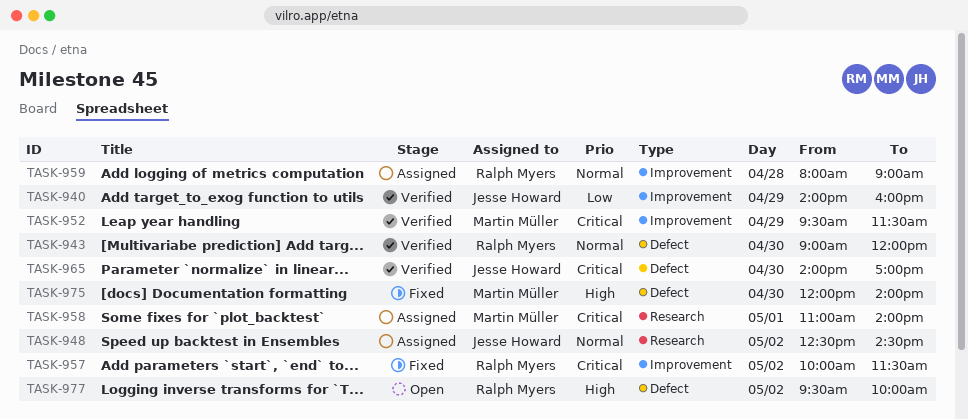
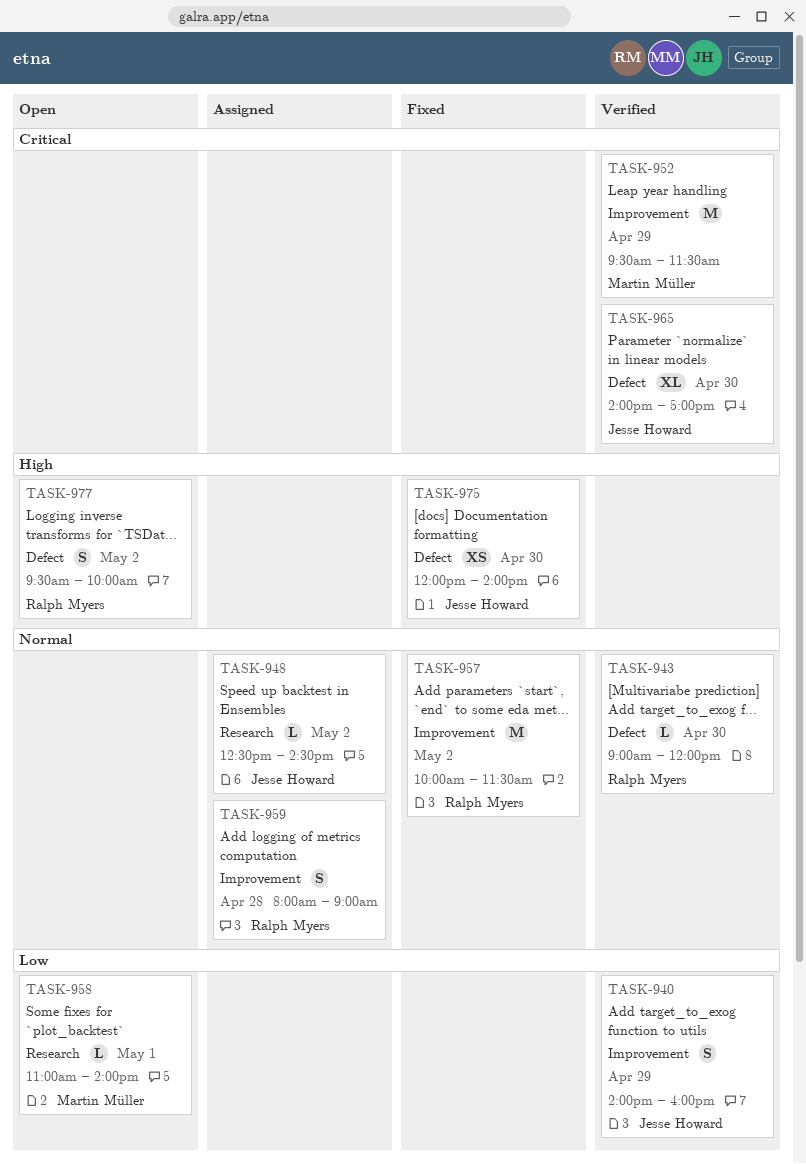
TASK-957, priority: Critical -> Normal
TASK-958, status: Assigned -> Open
TASK-958, priority: Critical -> Low
TASK-975, owner: Martin Müller -> Jesse Howard

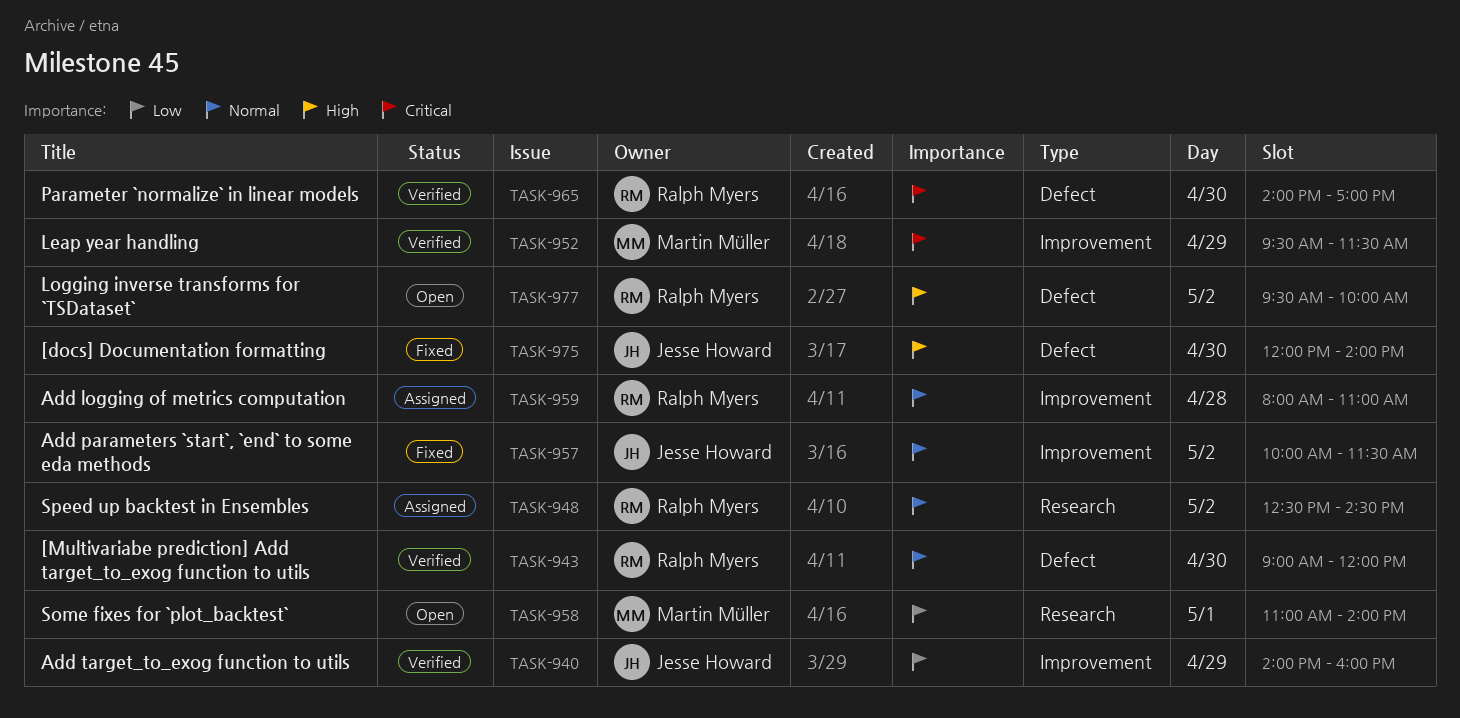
TASK-948, owner: Jesse Howard -> Ralph Myers
TASK-957, owner: Ralph Myers -> Jesse Howard
TASK-959, ends: 09:00 -> 11:00
TASK-965, owner: Jesse Howard -> Ralph Myers

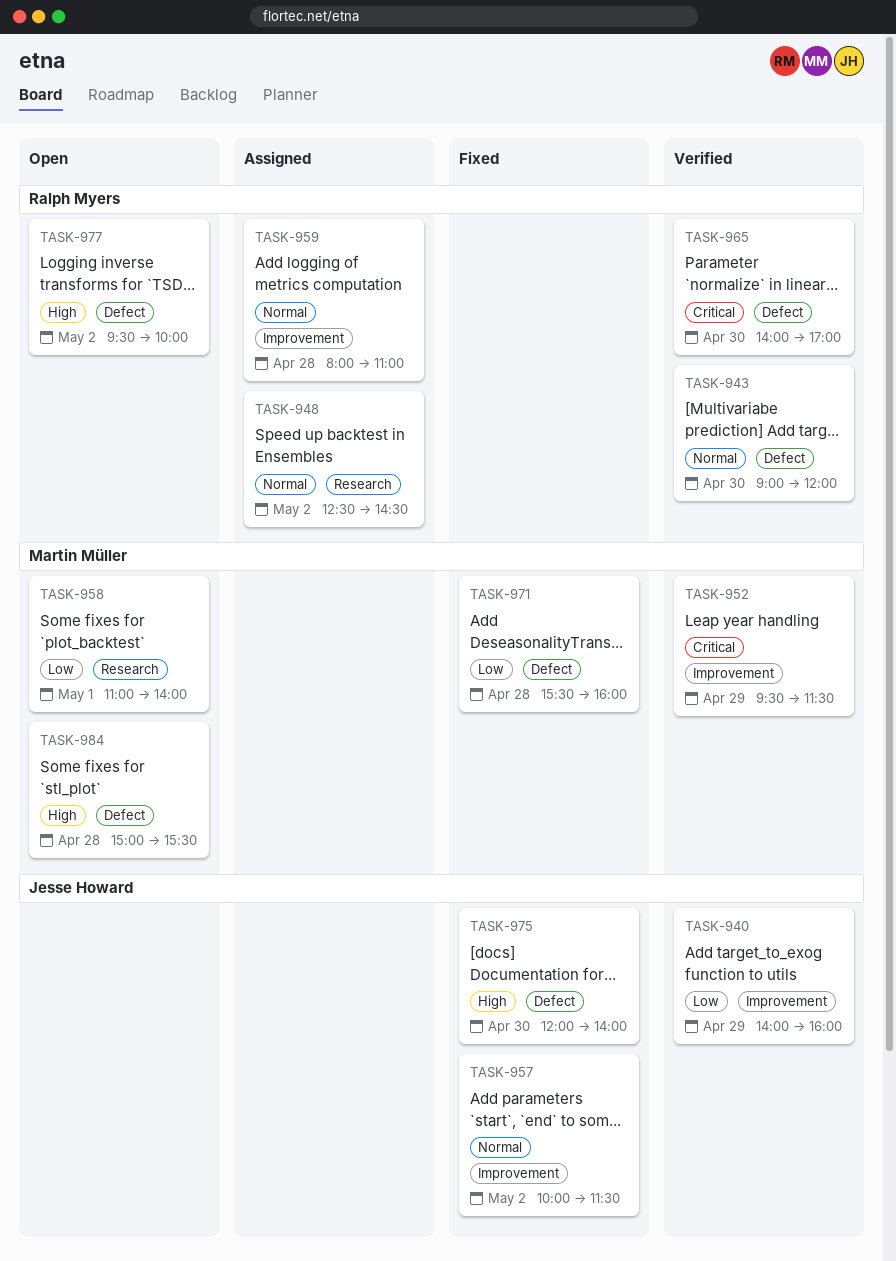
TASK-971: none -> present
TASK-984: none -> present

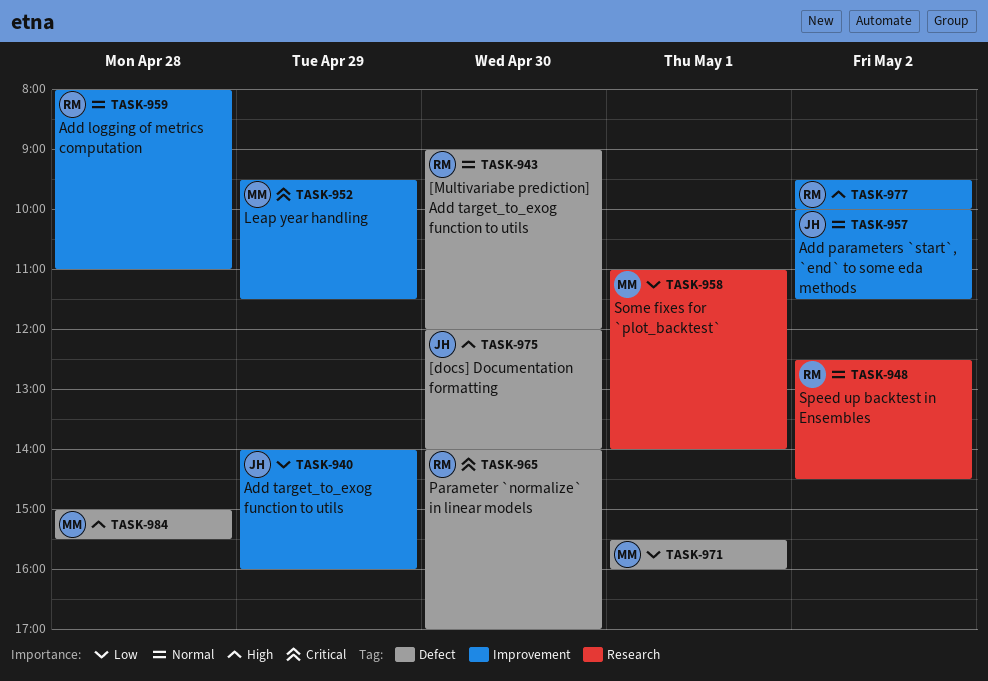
TASK-971, day: Apr 28 -> May 1
TASK-977, label: Defect -> Improvement

